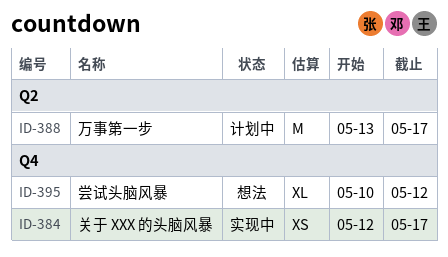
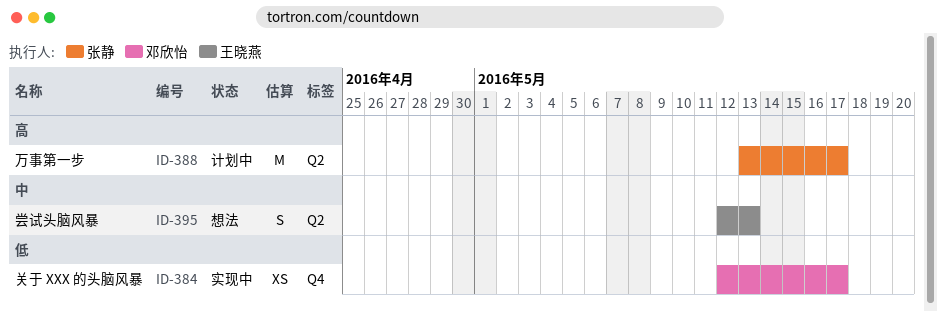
ID-395, label: Q4 -> Q2
ID-395, estimate: XL -> S
ID-395, start: May 10 -> May 12
ID-395, due: May 12 -> May 13

